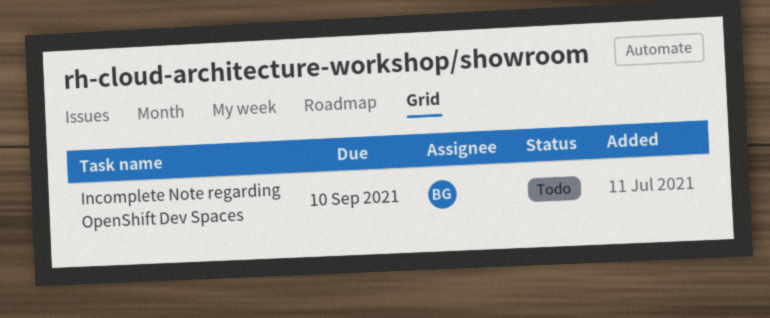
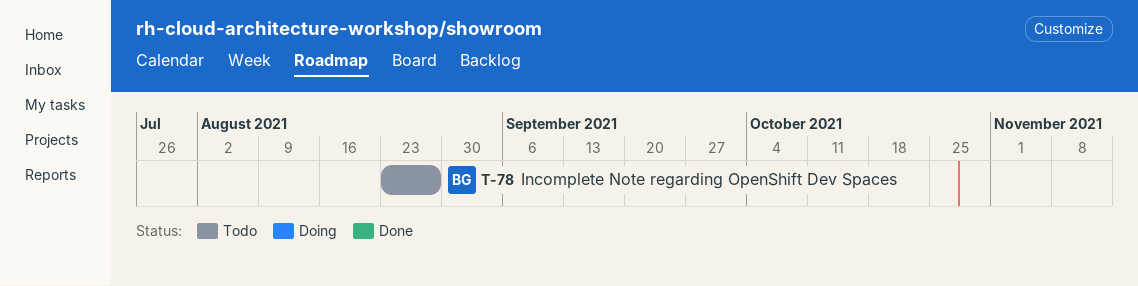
Incomplete Note regarding OpenShift Dev Spaces, due: Sep 10 -> Aug 27

